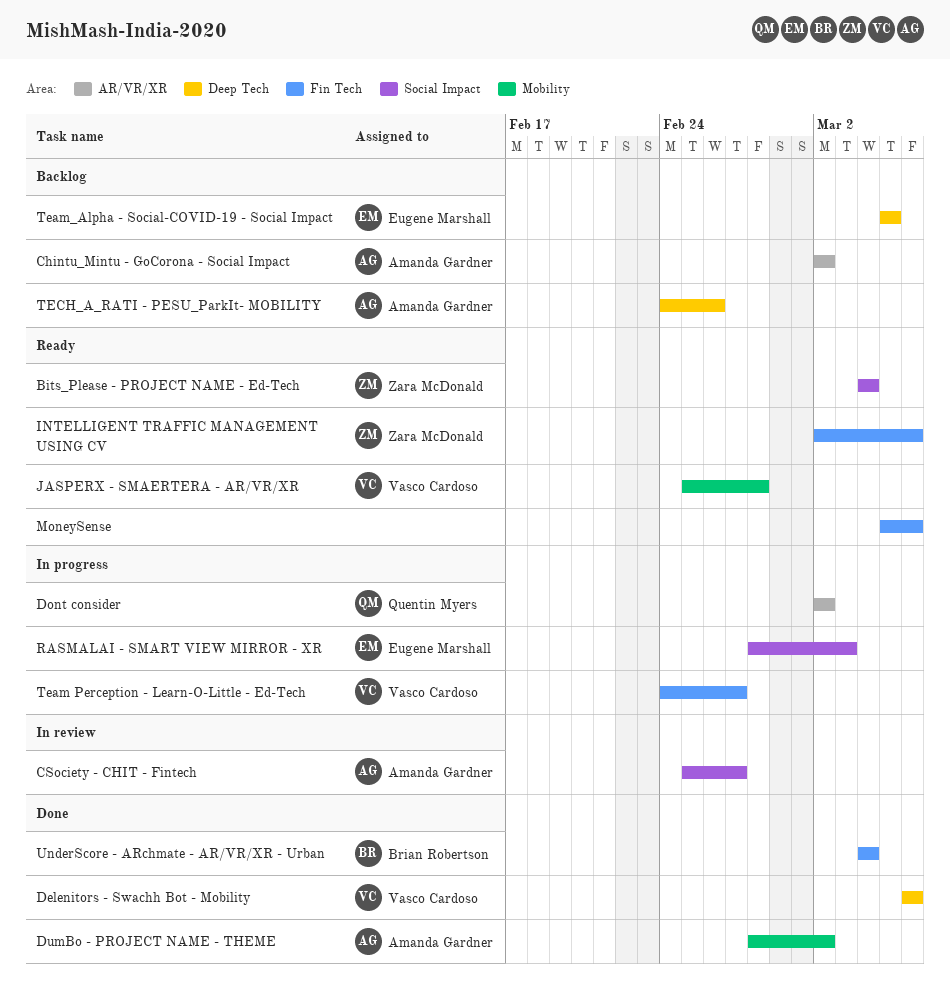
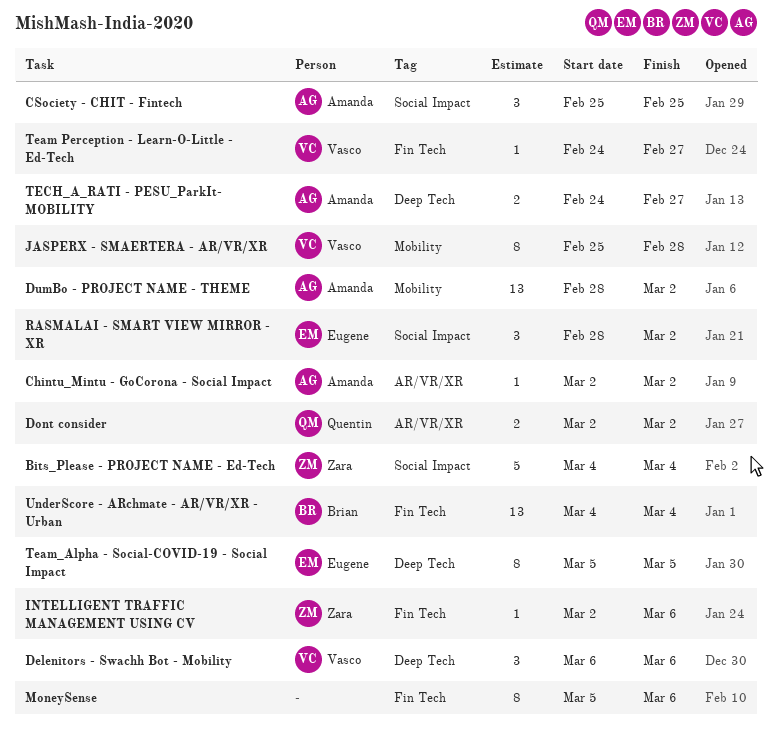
CSociety - CHIT - Fintech, due: Feb 27 -> Feb 25
RASMALAI - SMART VIEW MIRROR - XR, due: Mar 3 -> Mar 2
TECH_A_RATI - PESU_ParkIt- MOBILITY, due: Feb 26 -> Feb 27

